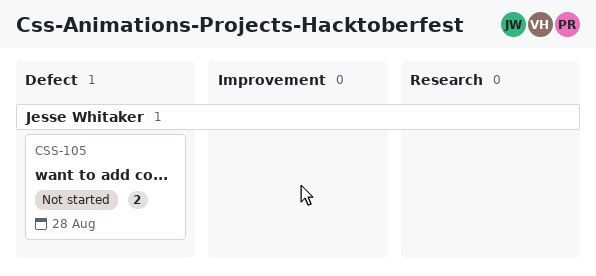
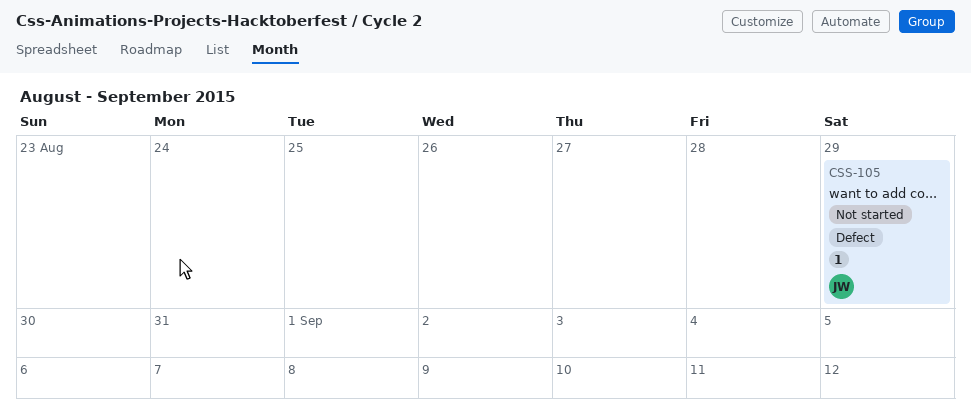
CSS-105, estimate: 2 -> 1
CSS-105, due: Aug 28 -> Aug 29

